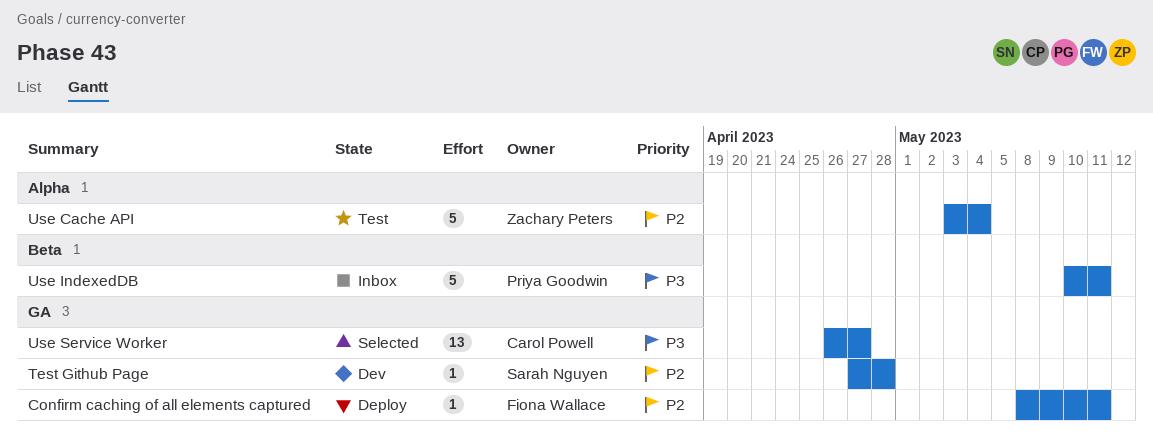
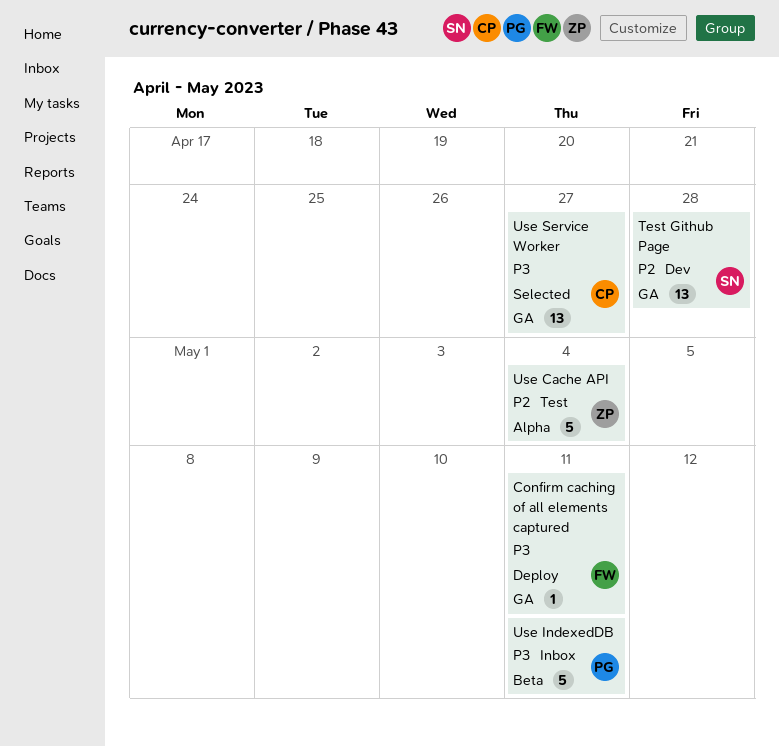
Confirm caching of all elements captured, priority: P2 -> P3
Test Github Page, estimate: 1 -> 13

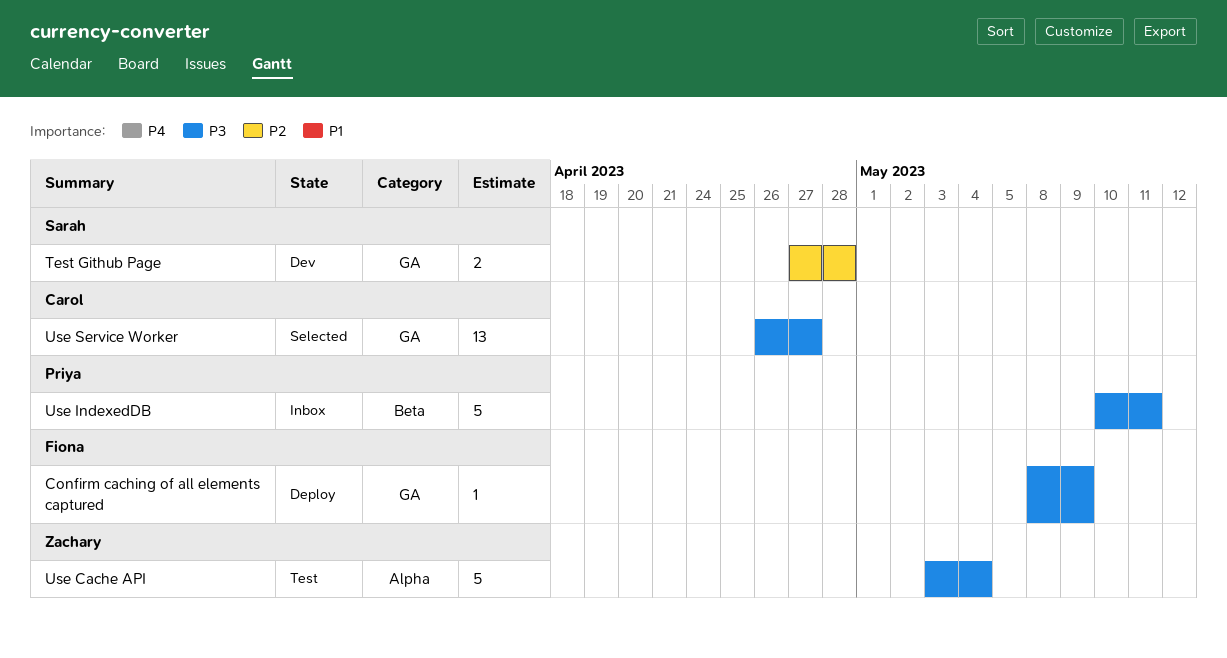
Confirm caching of all elements captured, due: May 11 -> May 9
Test Github Page, estimate: 13 -> 2
Use Cache API, priority: P2 -> P3

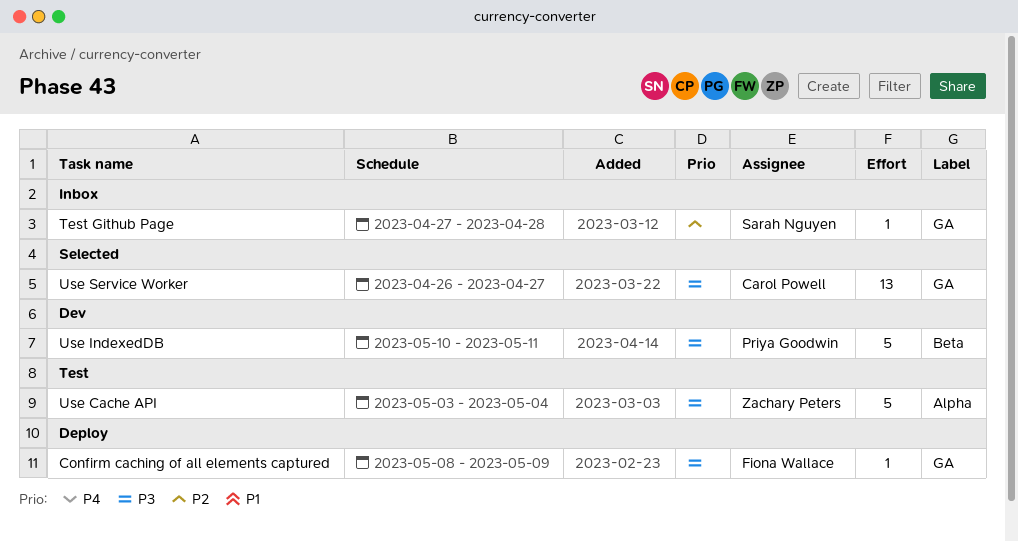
Test Github Page, status: Dev -> Inbox
Test Github Page, estimate: 2 -> 1
Use IndexedDB, status: Inbox -> Dev

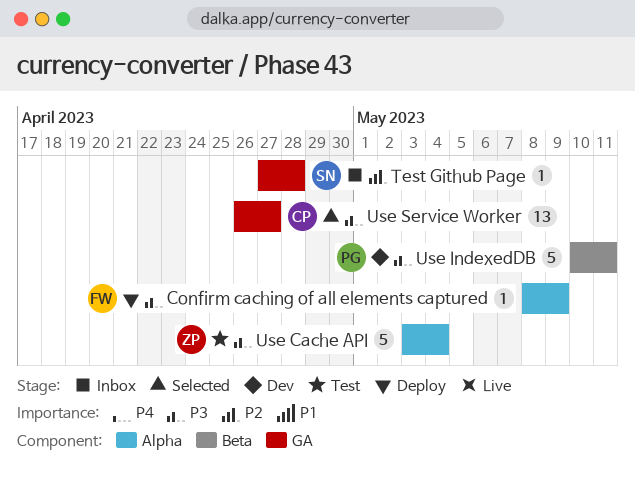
Confirm caching of all elements captured, label: GA -> Alpha

